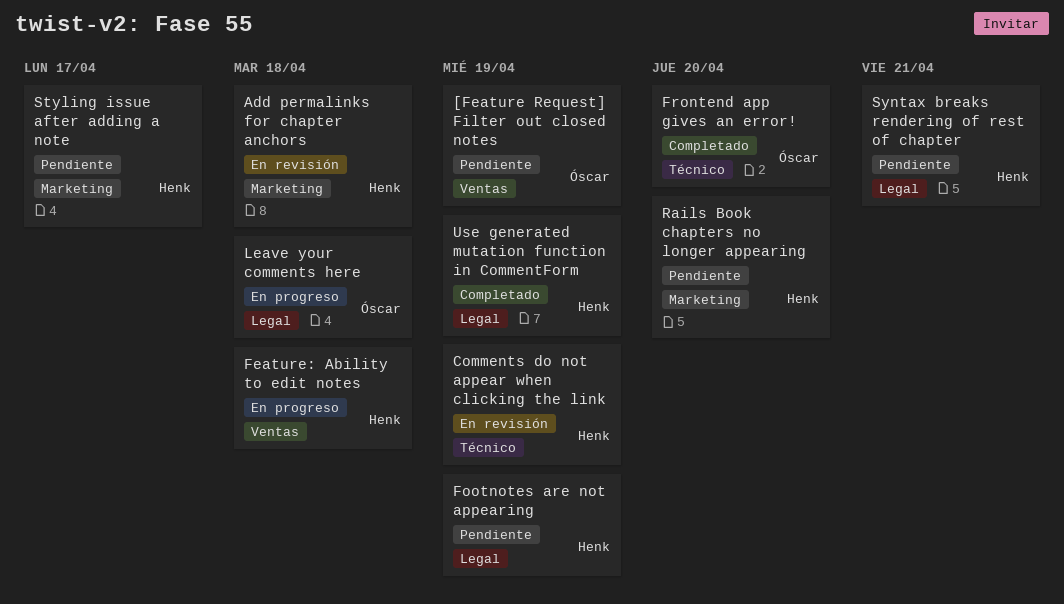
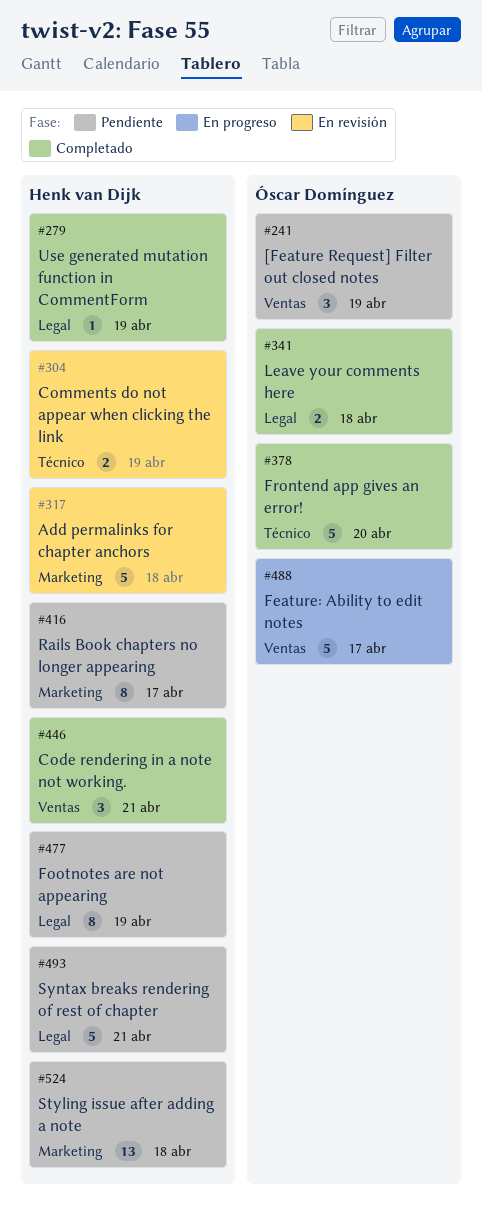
Code rendering in a note not working.: none -> present
Feature: Ability to edit notes, owner: Henk van Dijk -> Óscar Domínguez
Feature: Ability to edit notes, due: Apr 18 -> Apr 17
Leave your comments here, status: En progreso -> Completado
Rails Book chapters no longer appearing, due: Apr 20 -> Apr 17
Styling issue after adding a note, due: Apr 17 -> Apr 18

